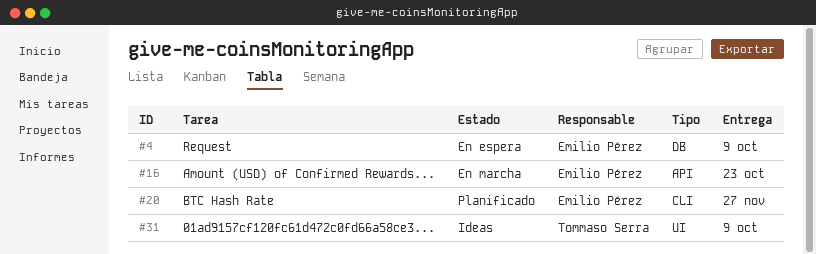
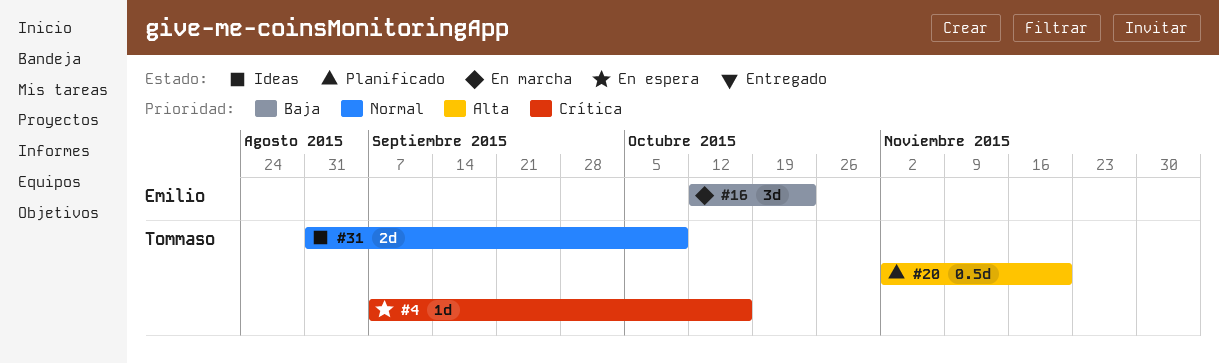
#4, owner: Emilio Pérez -> Tommaso Serra
#4, due: Oct 9 -> Oct 16
#20, owner: Emilio Pérez -> Tommaso Serra
#20, due: Nov 27 -> Nov 20

